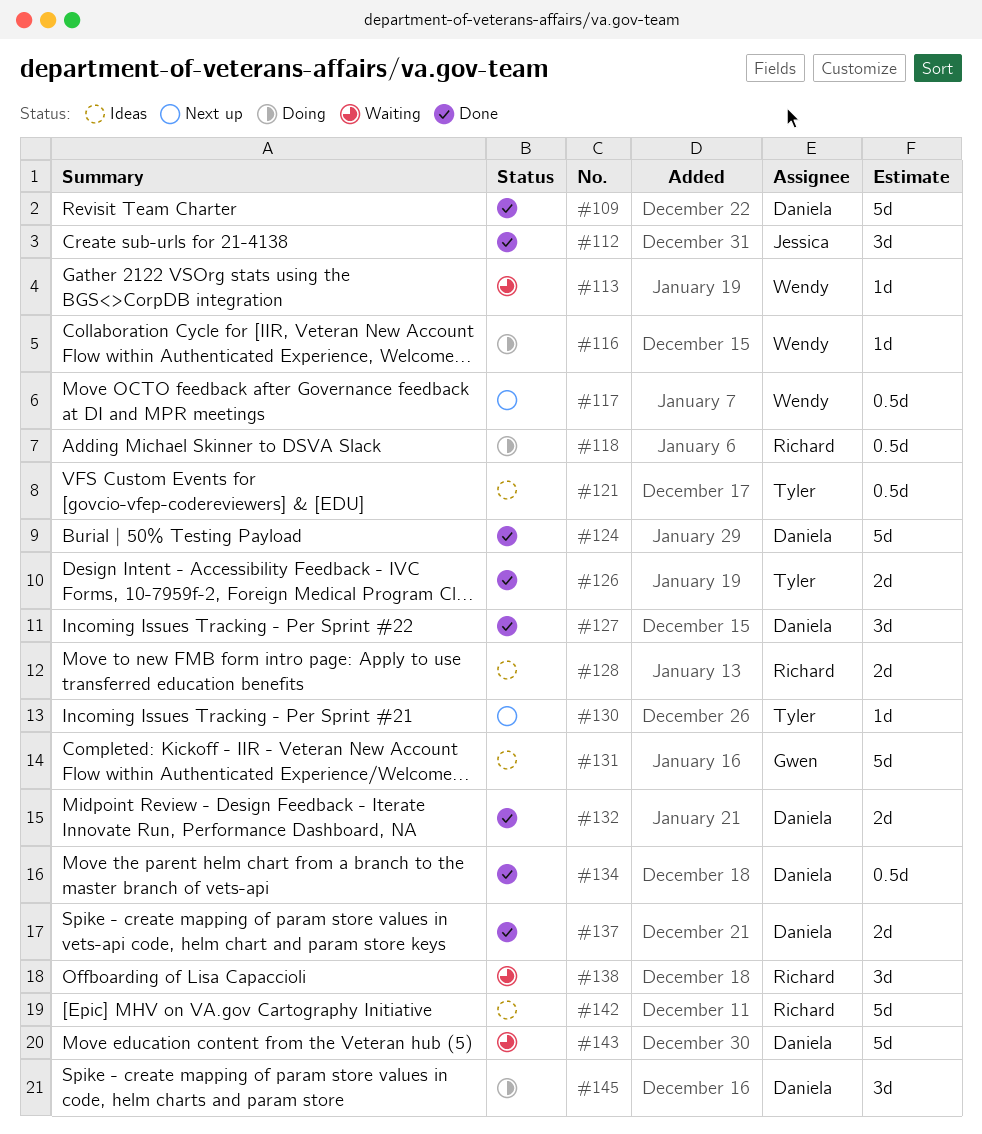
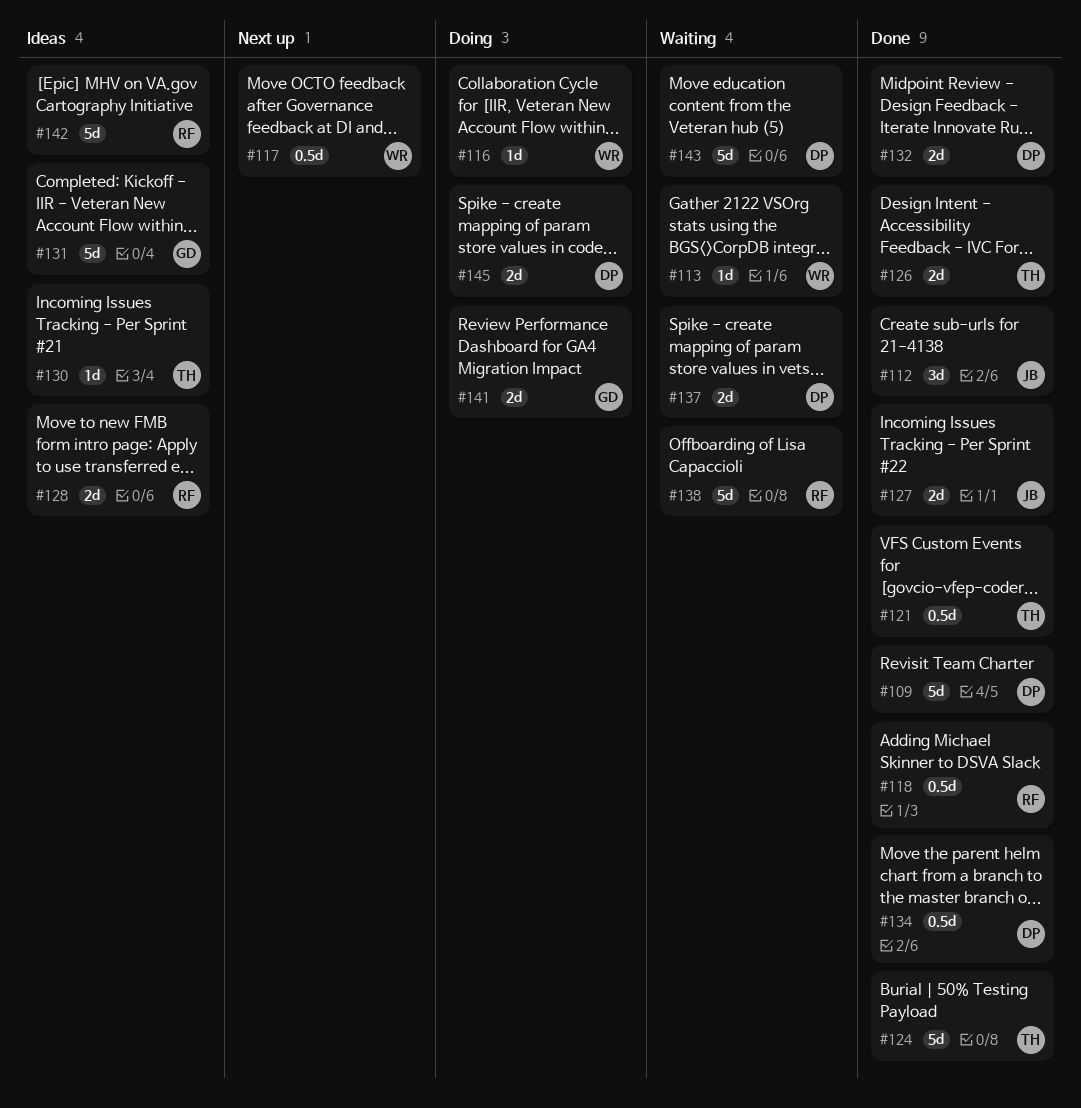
#118, status: Doing -> Done
#121, status: Ideas -> Done
#124, owner: Daniela -> Tyler
#127, owner: Daniela -> Jessica
#127, estimate: 3d -> 2d
#130, status: Next up -> Ideas
#137, status: Done -> Waiting
#138, estimate: 3d -> 5d
#141: none -> present
#145, estimate: 3d -> 2d

